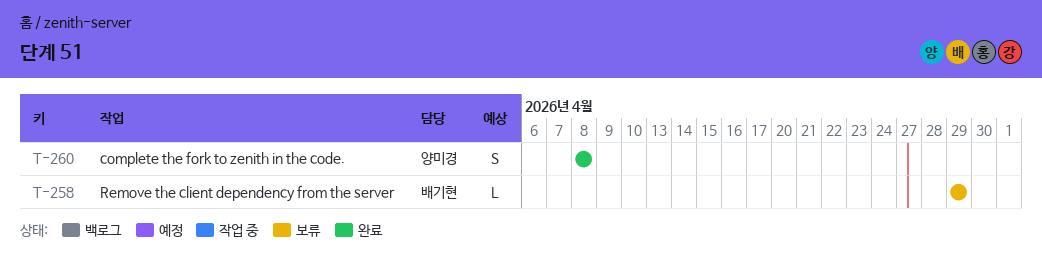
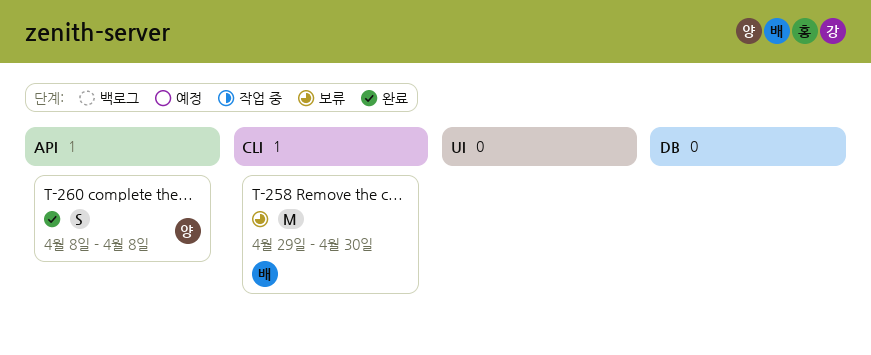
T-258, estimate: L -> M
T-258, due: Apr 29 -> Apr 30

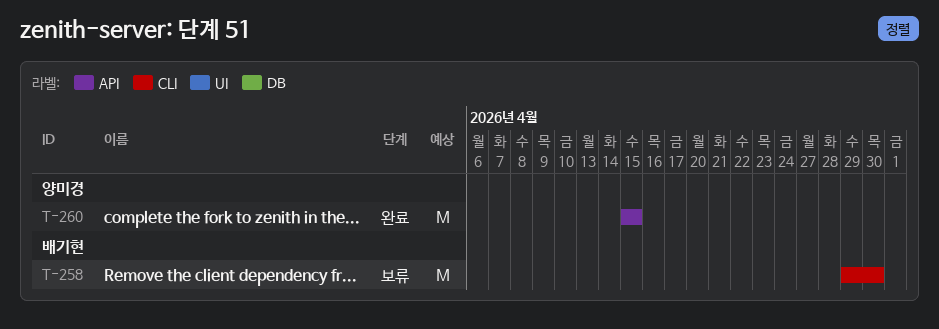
T-260, estimate: S -> M
T-260, start: Apr 8 -> Apr 15
T-260, due: Apr 8 -> Apr 15

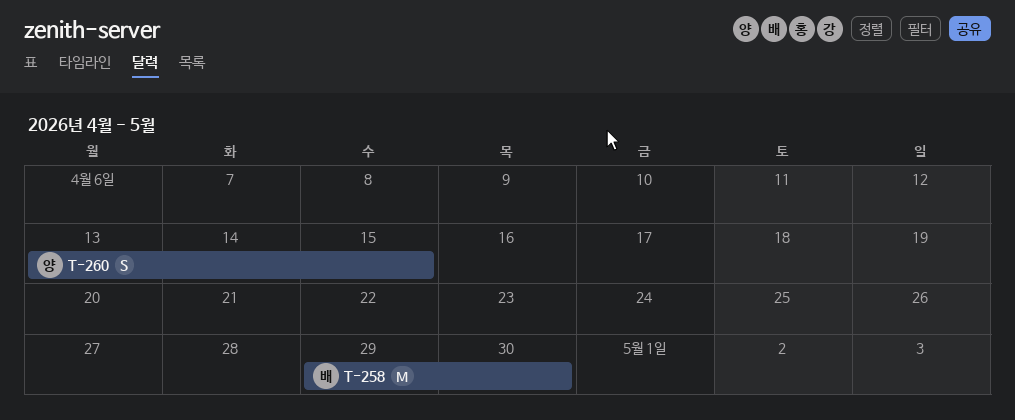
T-260, estimate: M -> S
T-260, start: Apr 15 -> Apr 13

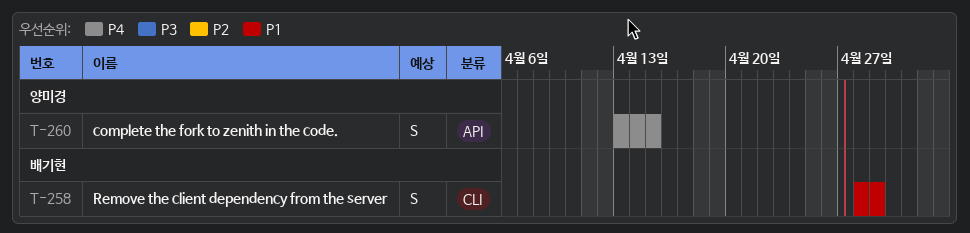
T-258, estimate: M -> S
T-258, start: Apr 29 -> Apr 28
T-258, due: Apr 30 -> Apr 29

